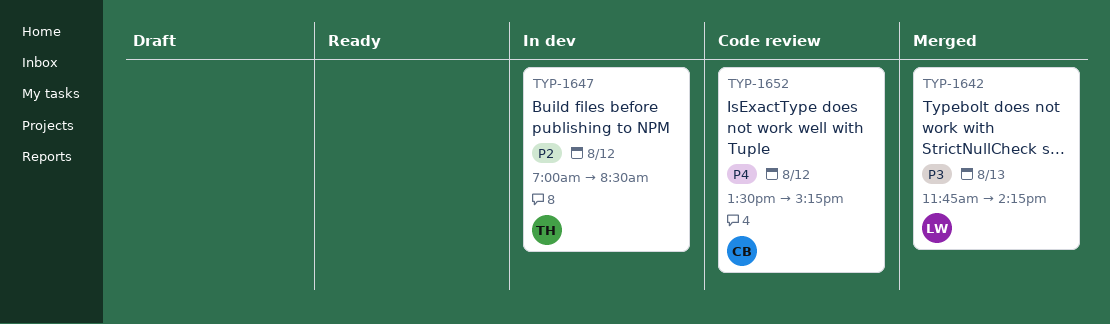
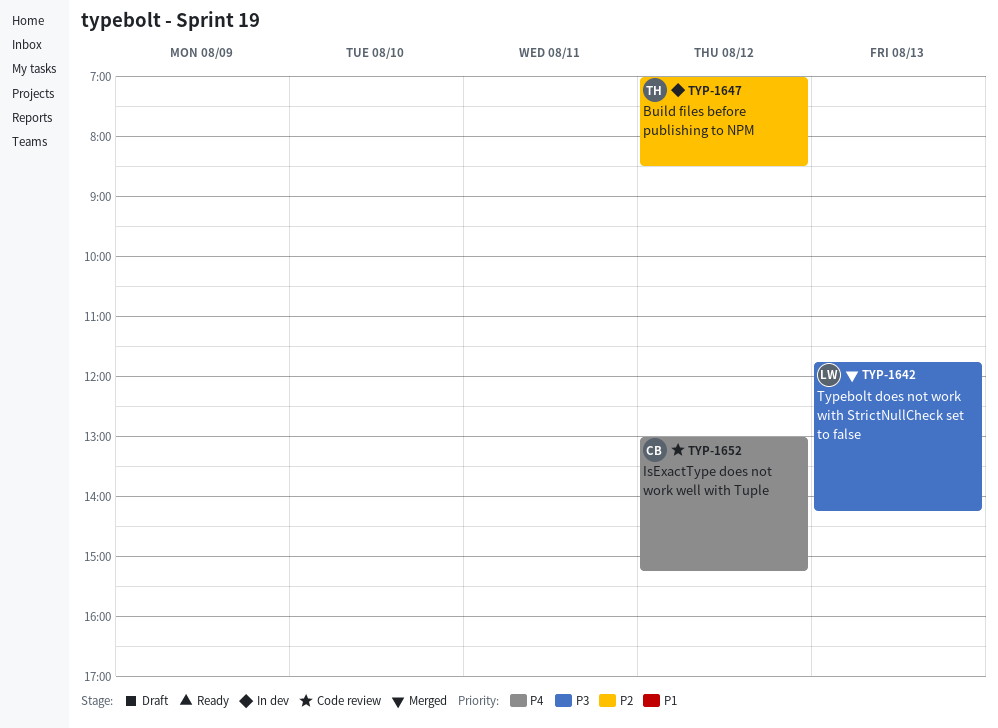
TYP-1652, begins: 13:30 -> 13:00

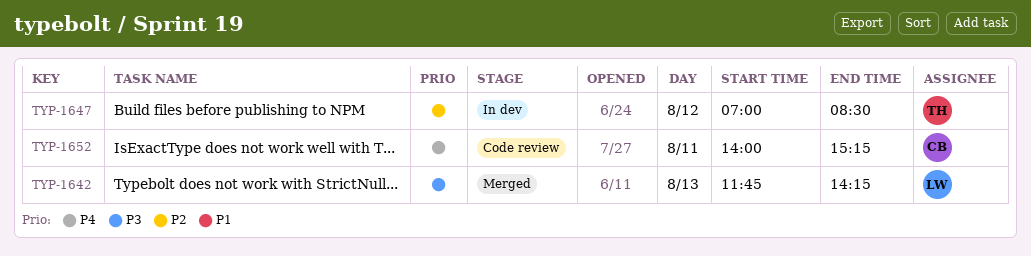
TYP-1652, day: Aug 12 -> Aug 11
TYP-1652, begins: 13:00 -> 14:00

